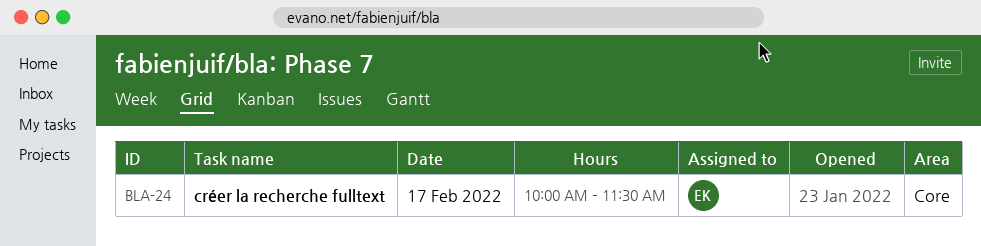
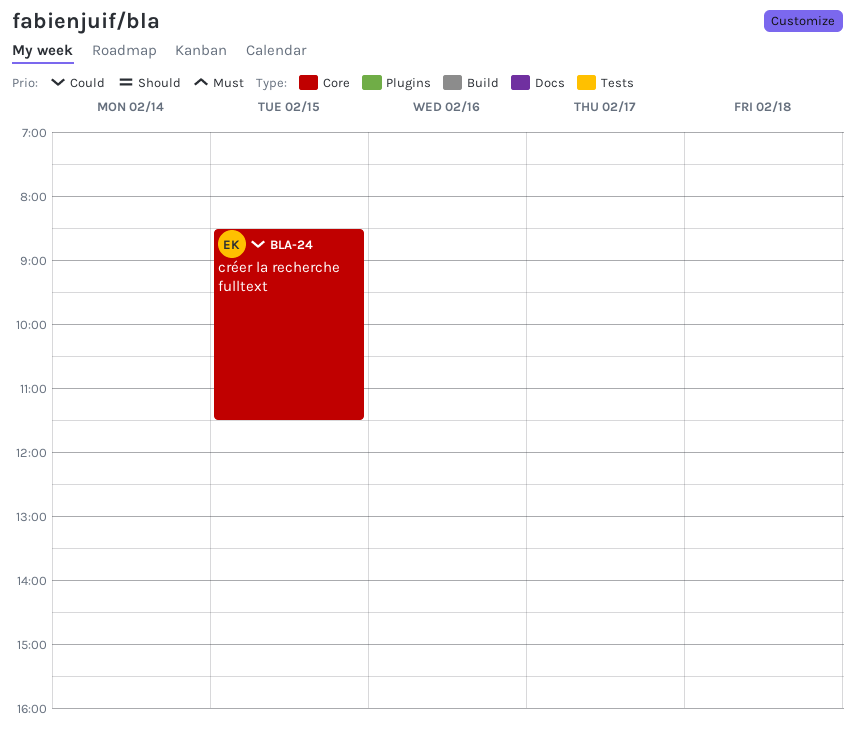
BLA-24, day: Feb 17 -> Feb 15
BLA-24, begins: 10:00 -> 08:30

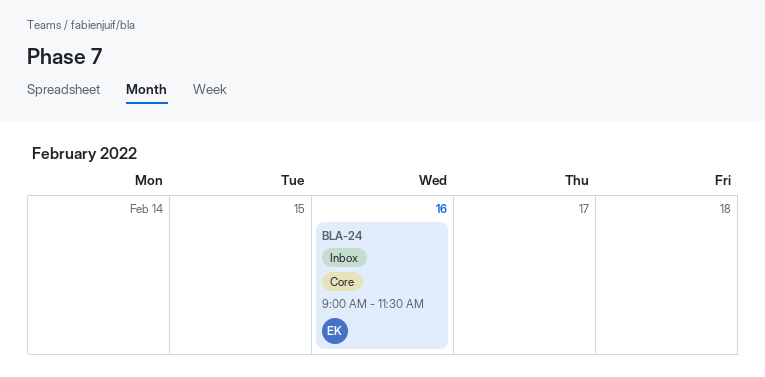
BLA-24, day: Feb 15 -> Feb 16
BLA-24, begins: 08:30 -> 09:00

